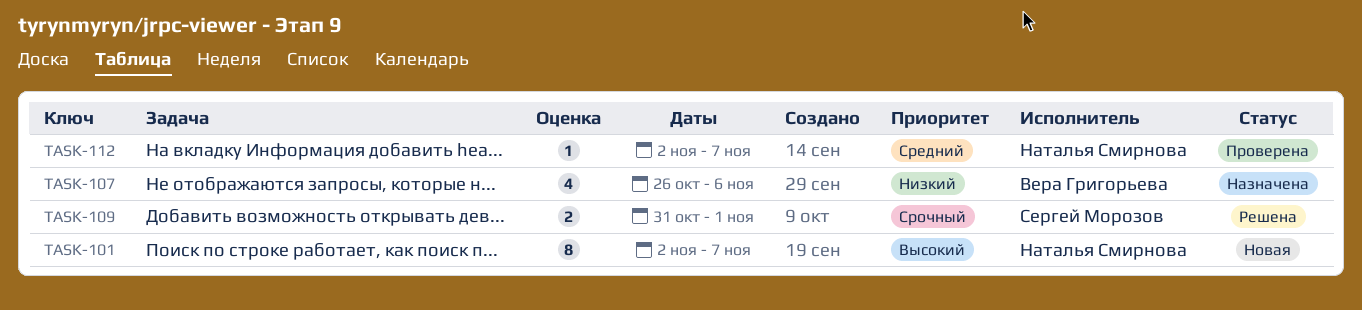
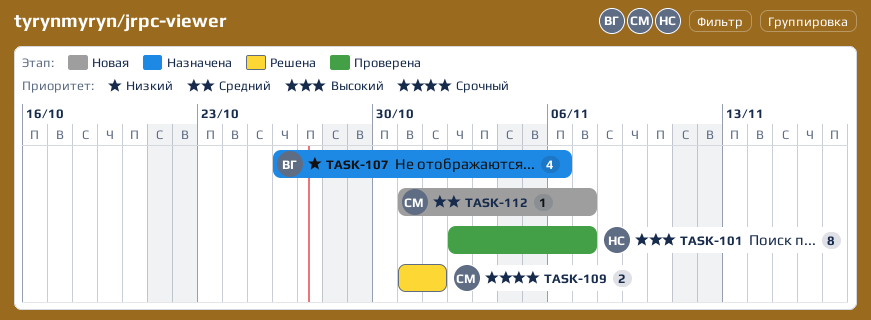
TASK-101, status: Новая -> Проверена
TASK-112, status: Проверена -> Новая
TASK-112, owner: Наталья Смирнова -> Сергей Морозов
TASK-112, start: Nov 2 -> Oct 31

